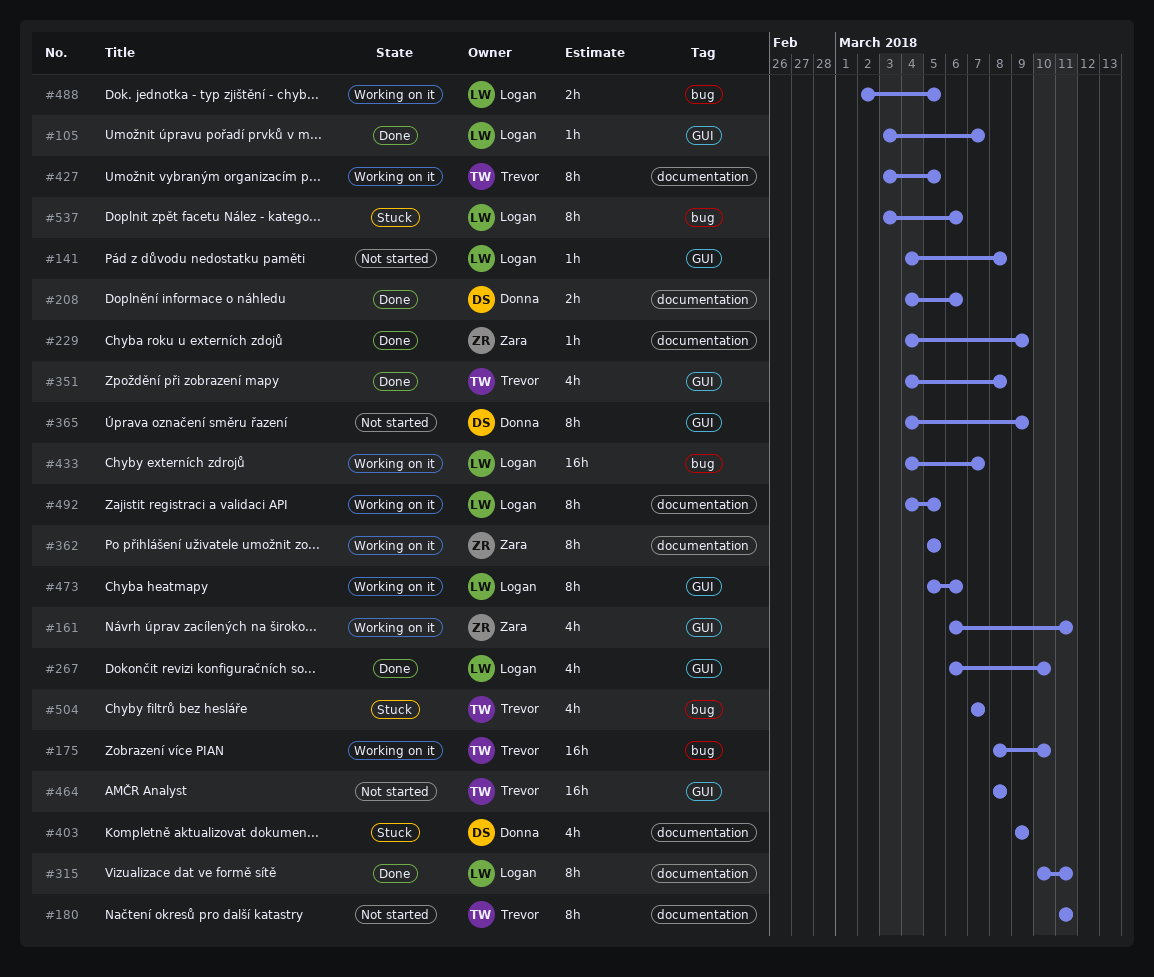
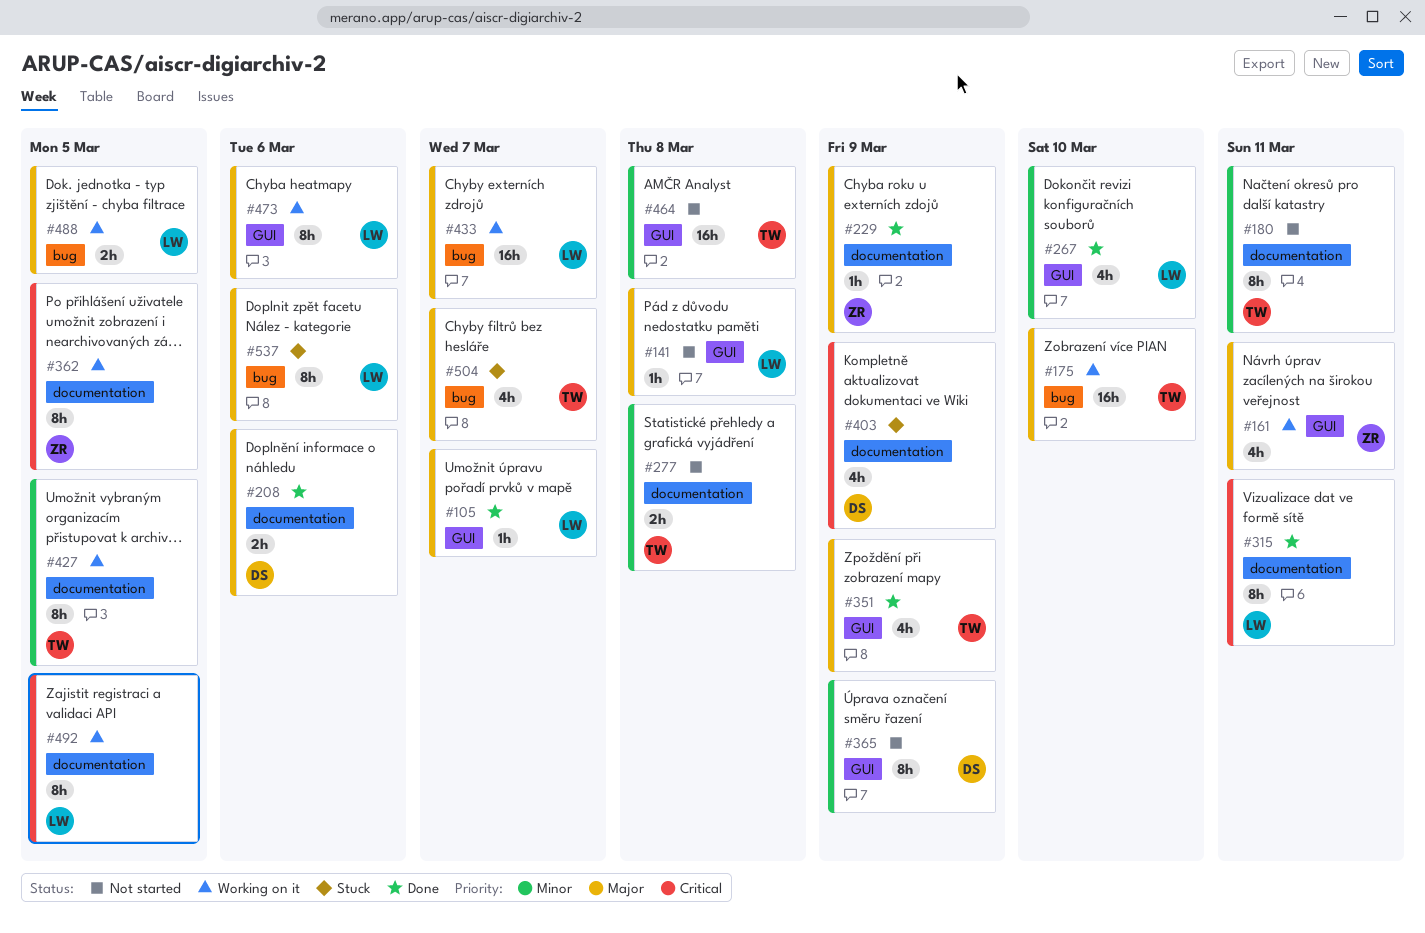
#277: none -> present
#351, due: Mar 8 -> Mar 9

